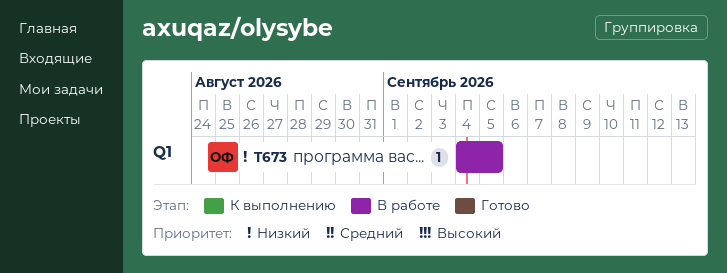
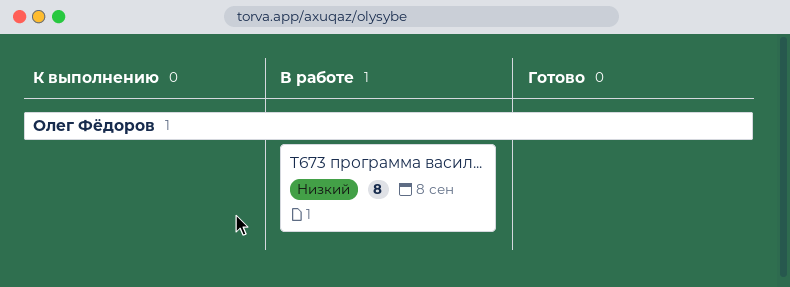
T673, estimate: 1 -> 8
T673, due: Sep 5 -> Sep 8

